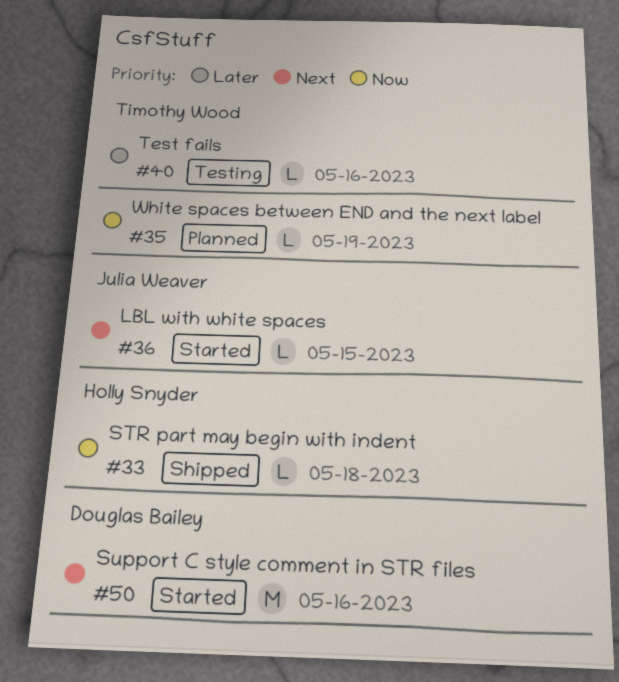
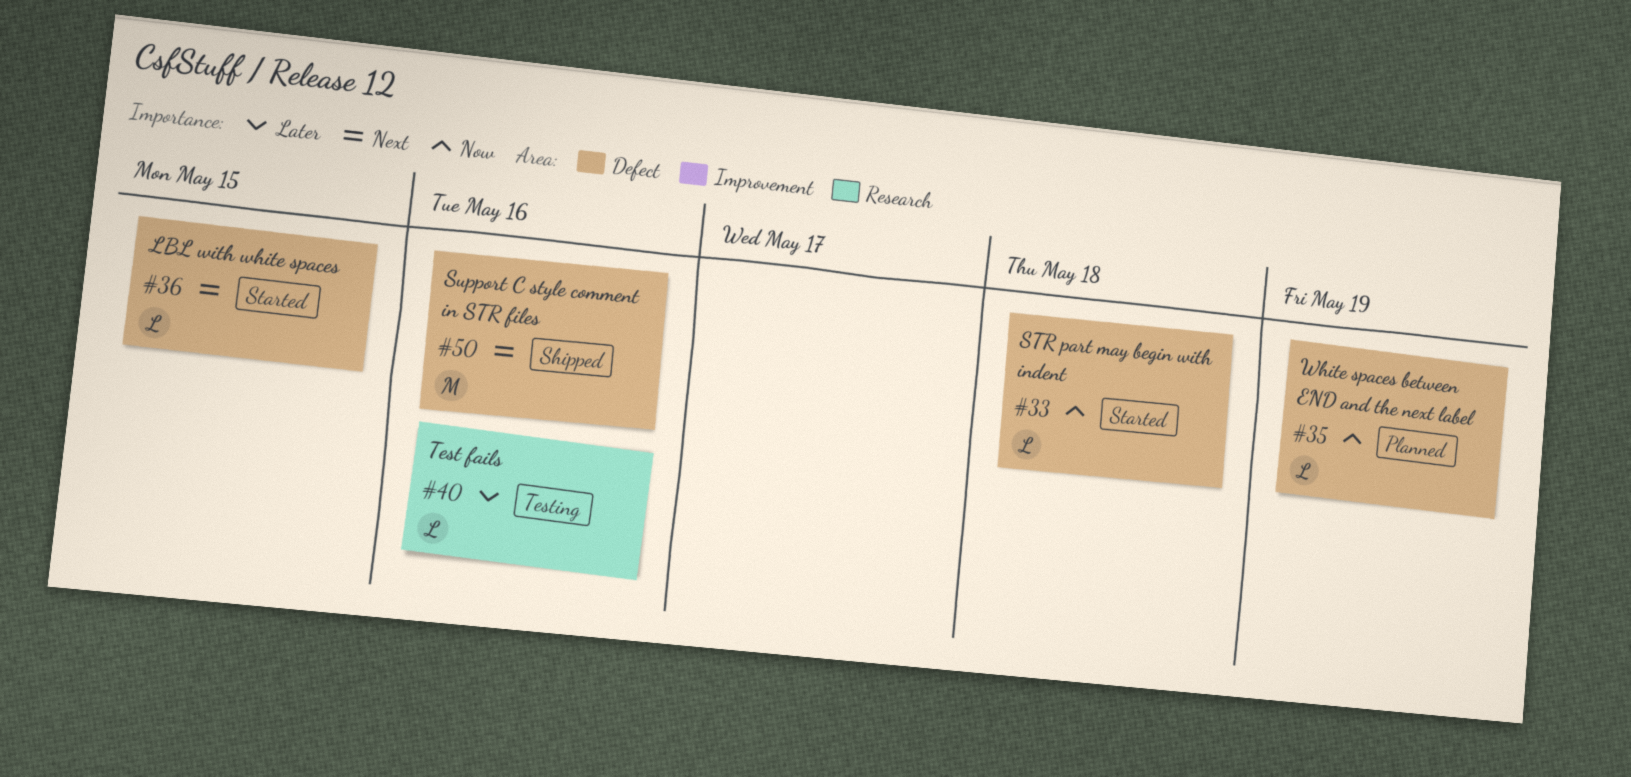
#33, status: Shipped -> Started
#50, status: Started -> Shipped

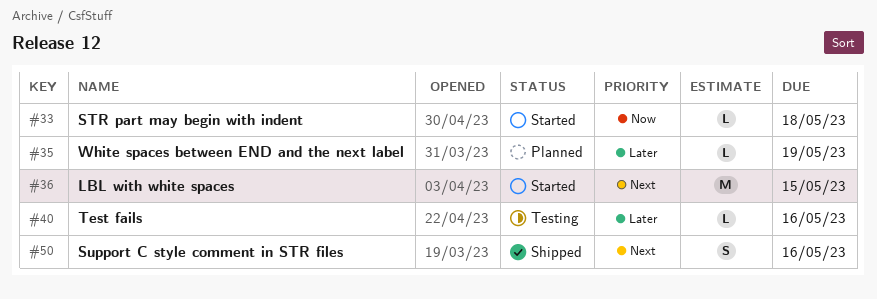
#35, priority: Now -> Later
#36, estimate: L -> M
#50, estimate: M -> S

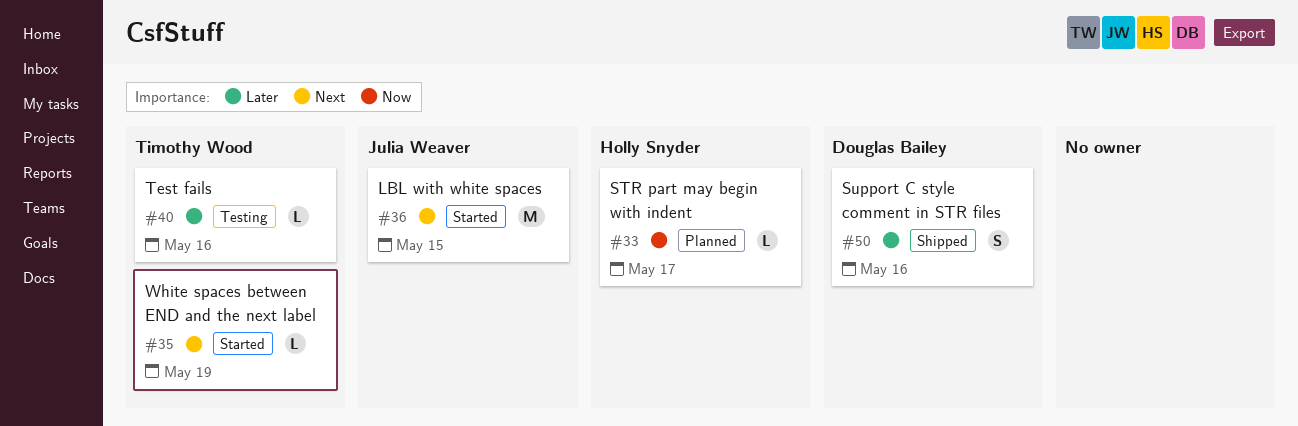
#33, status: Started -> Planned
#33, due: May 18 -> May 17
#35, status: Planned -> Started
#35, priority: Later -> Next
#50, priority: Next -> Later

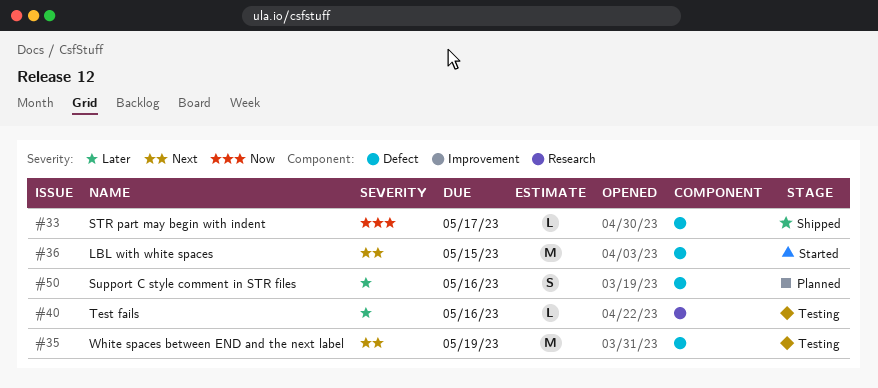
#33, status: Planned -> Shipped
#35, status: Started -> Testing
#35, estimate: L -> M
#50, status: Shipped -> Planned

